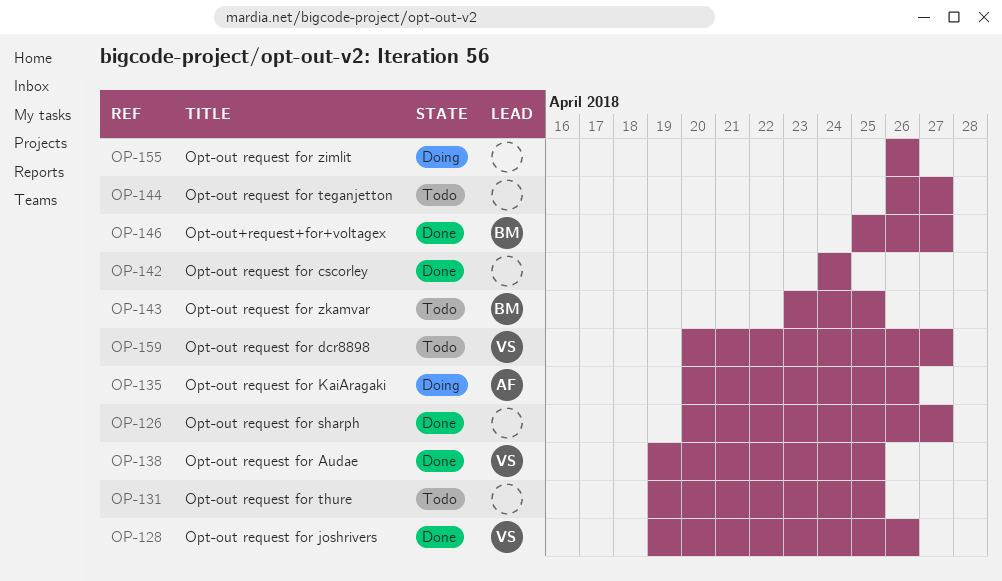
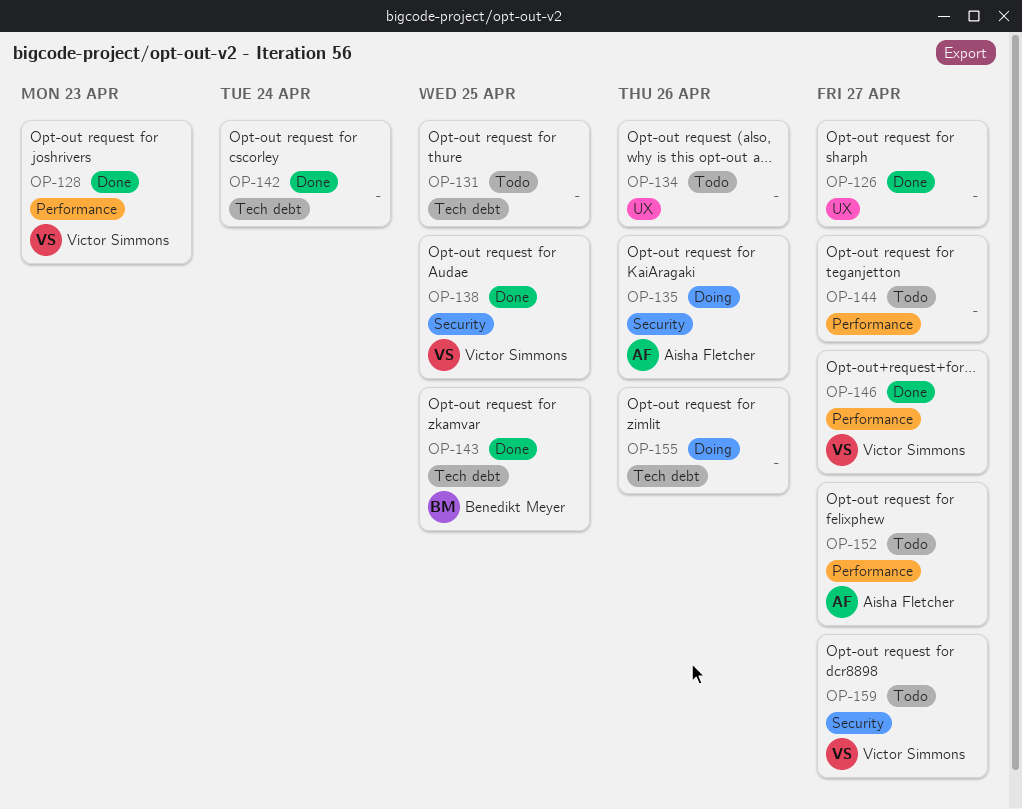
OP-128, due: Apr 26 -> Apr 23
OP-134: none -> present
OP-143, status: Todo -> Done
OP-146, owner: Benedikt Meyer -> Victor Simmons
OP-152: none -> present

